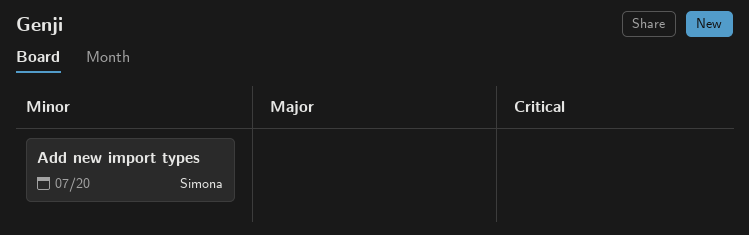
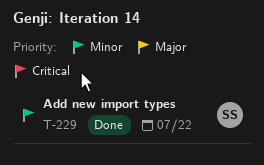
Add new import types, due: Jul 20 -> Jul 22

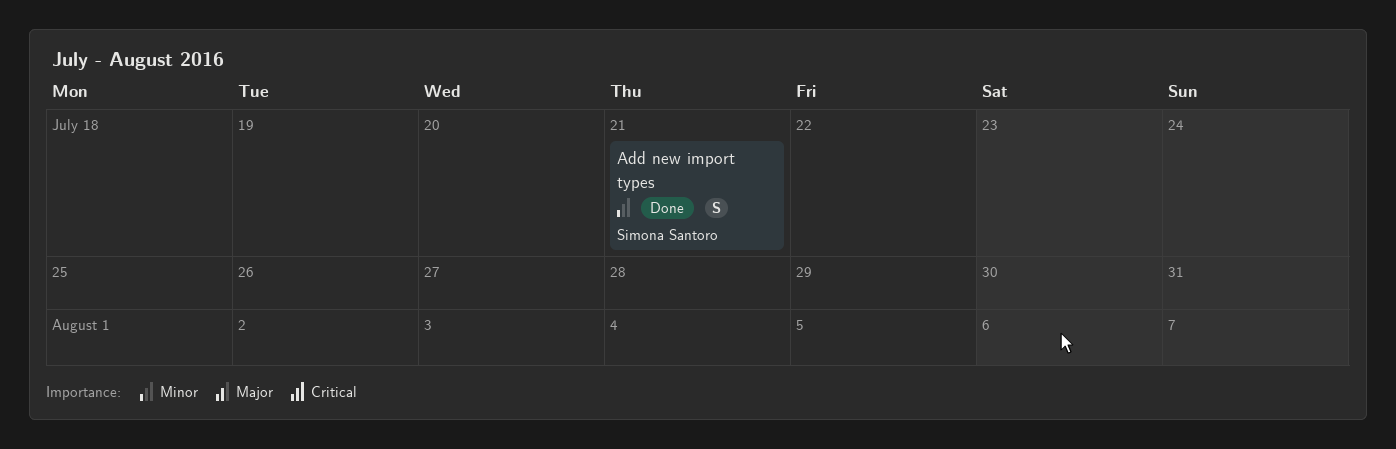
Add new import types, due: Jul 22 -> Jul 21

